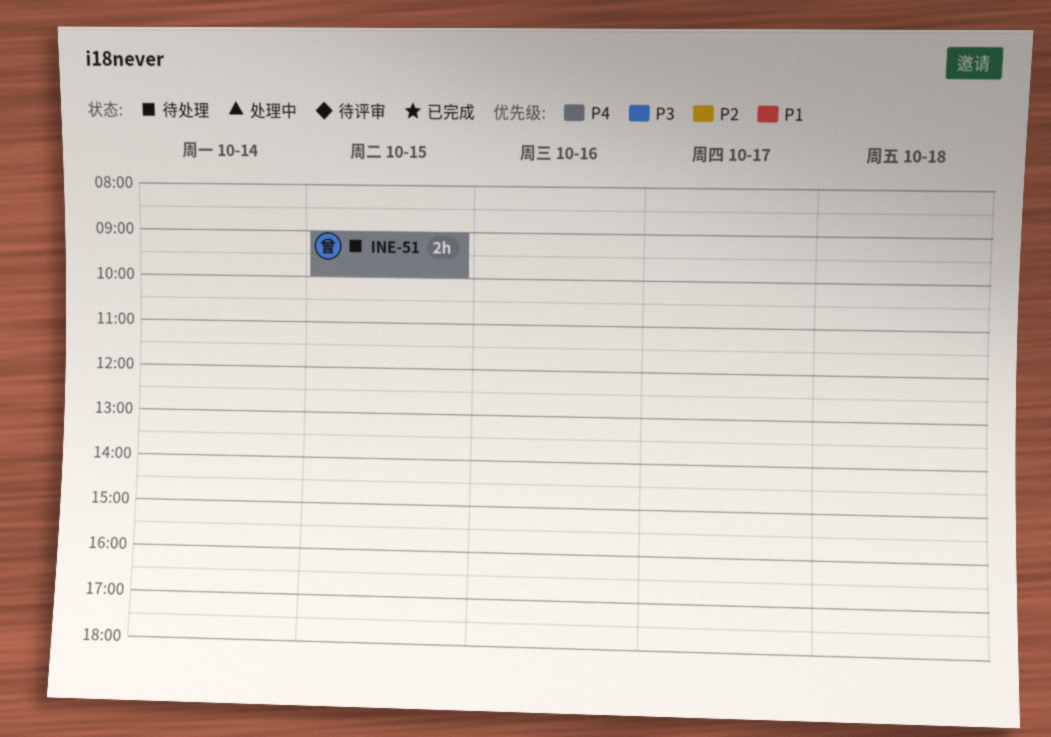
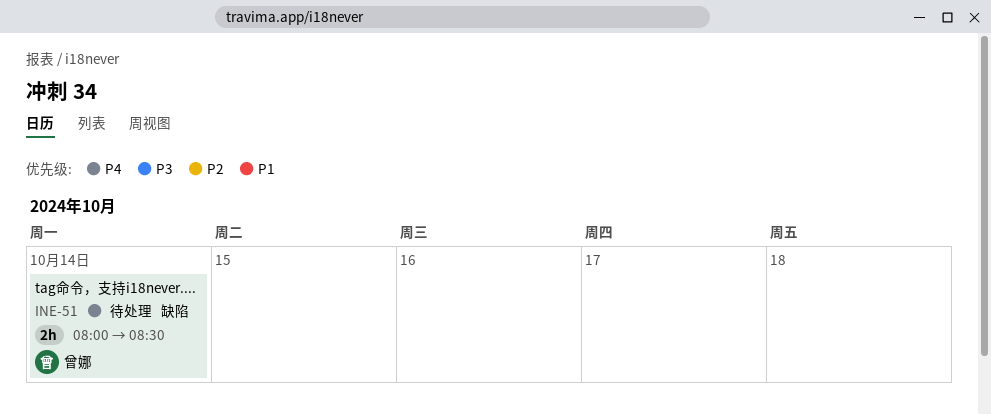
INE-51, day: Oct 15 -> Oct 14
INE-51, begins: 09:00 -> 08:00
INE-51, ends: 10:00 -> 08:30

